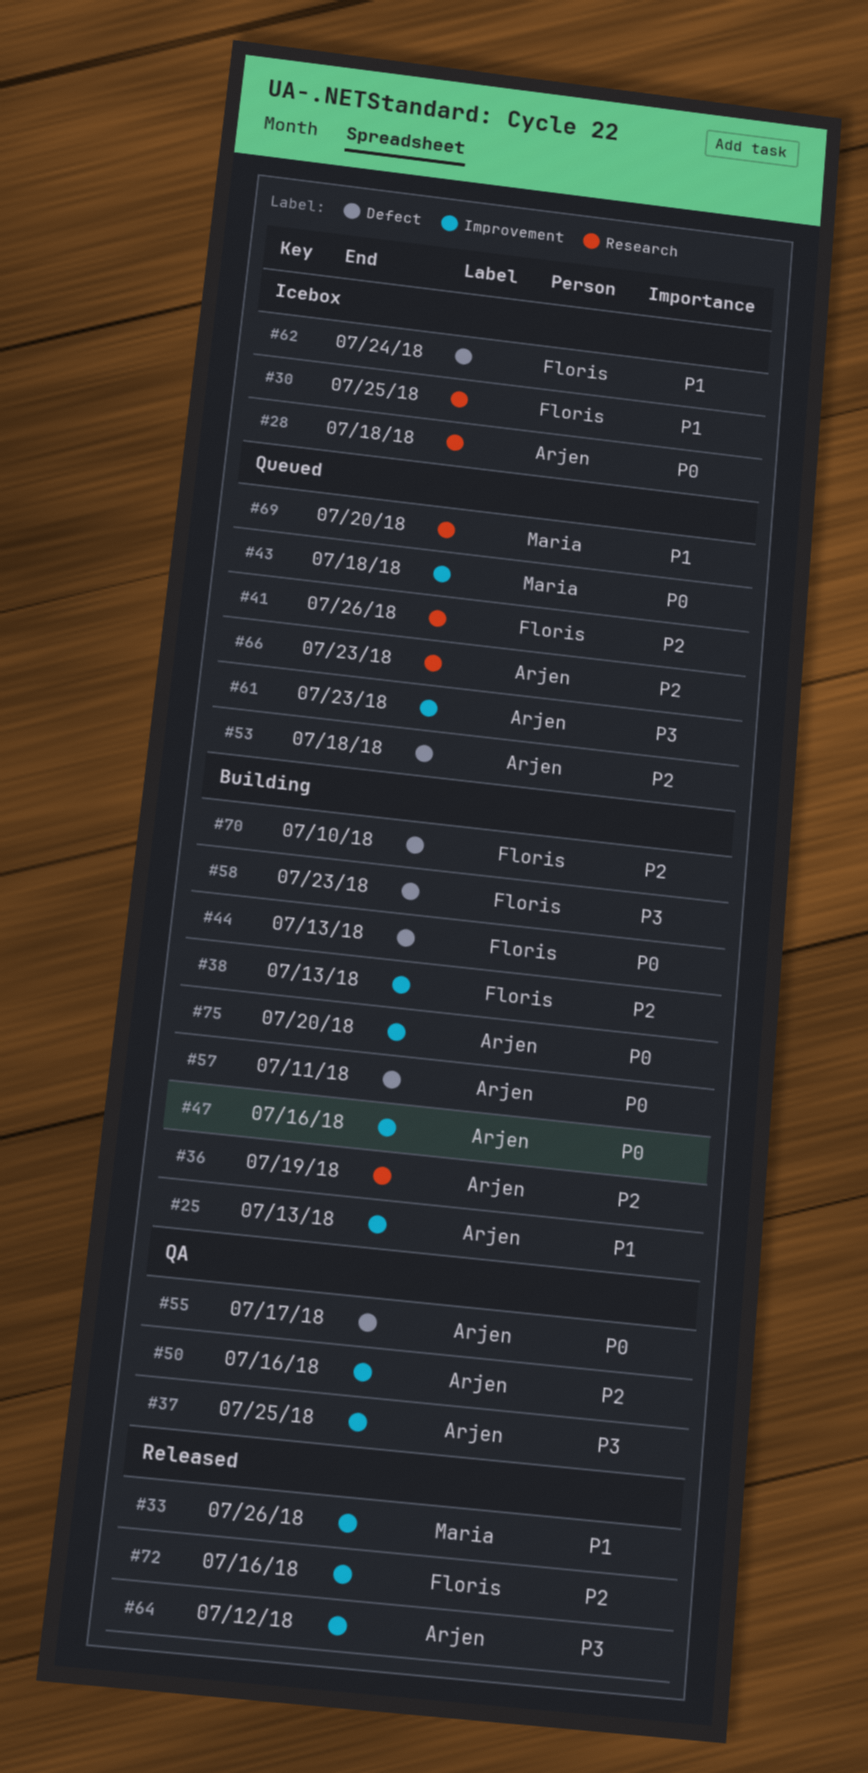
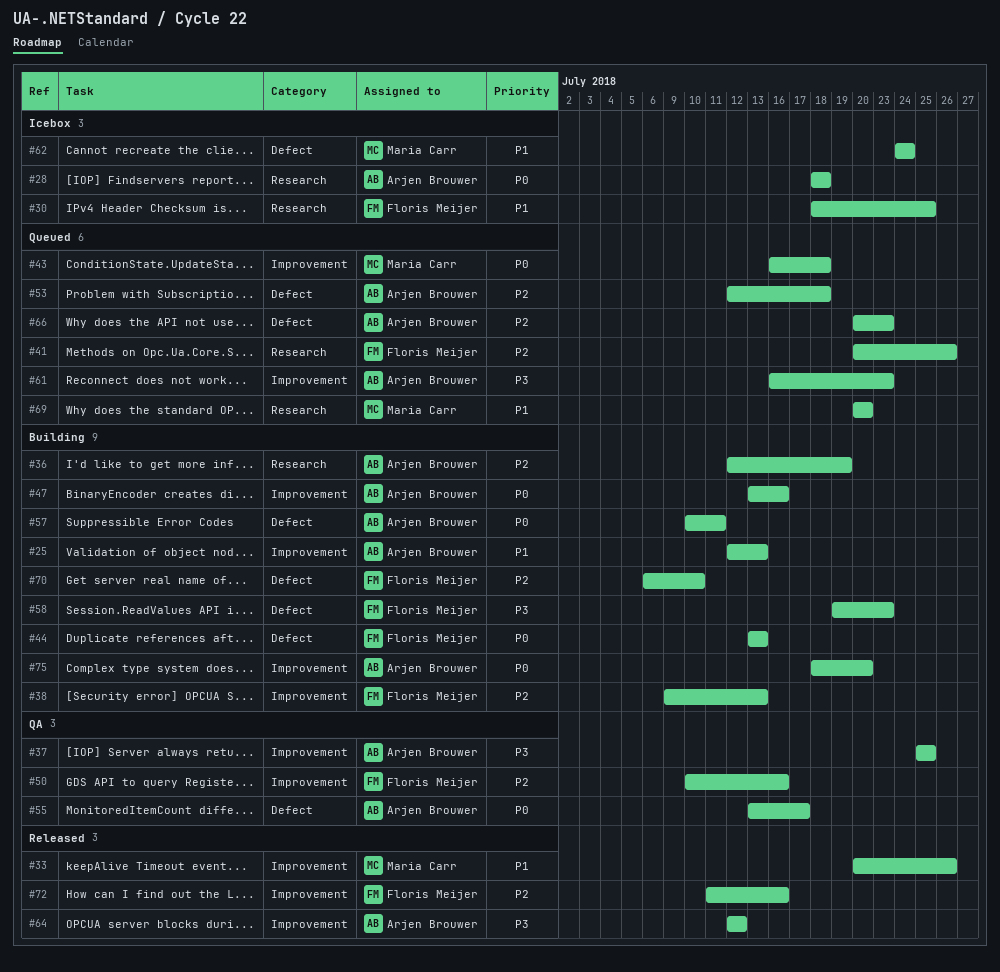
#50, owner: Arjen Brouwer -> Floris Meijer
#62, owner: Floris Meijer -> Maria Carr
#66, label: Research -> Defect

